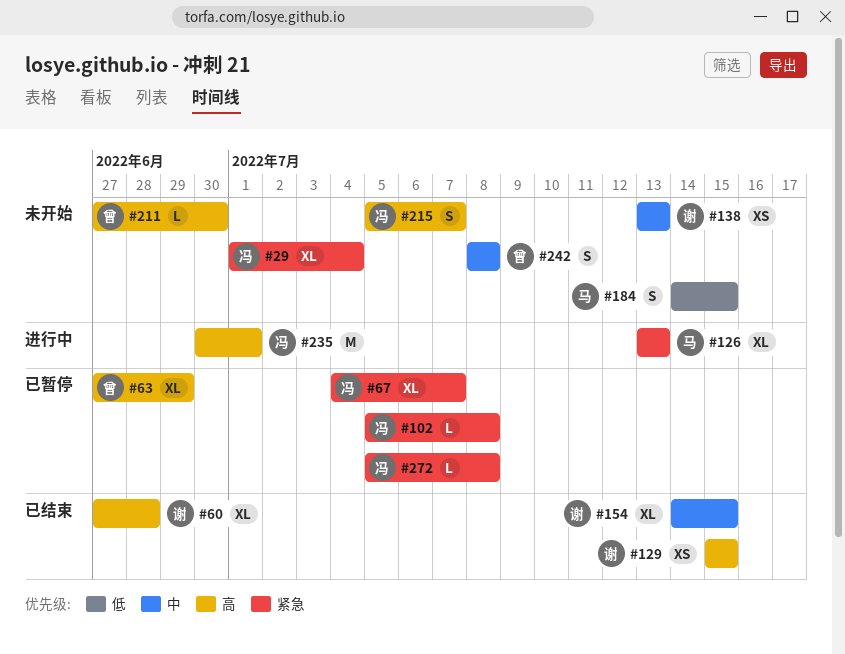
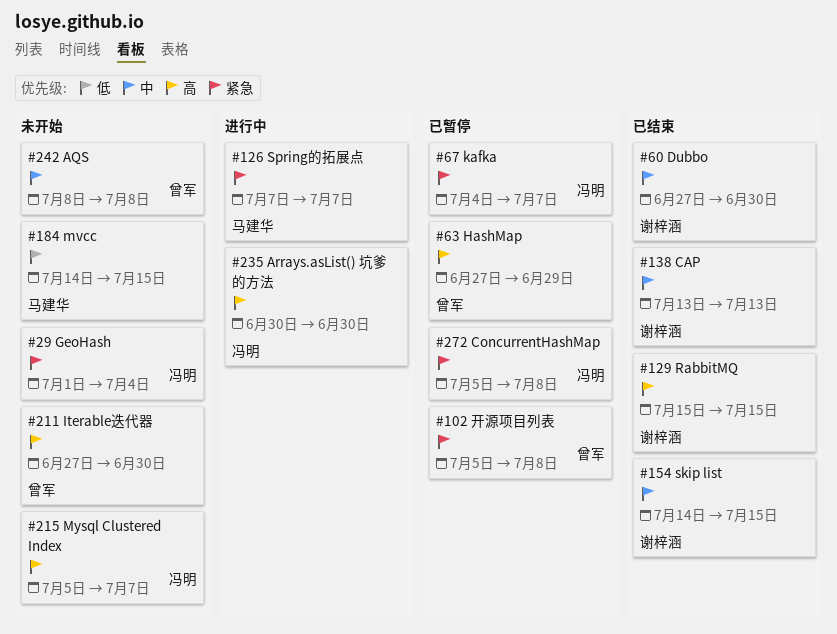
#60, priority: 高 -> 中
#60, due: Jun 28 -> Jun 30
#102, owner: 冯明 -> 曾军
#126, start: Jul 13 -> Jul 7
#126, due: Jul 13 -> Jul 7
#138, status: 未开始 -> 已结束
#235, due: Jul 1 -> Jun 30

